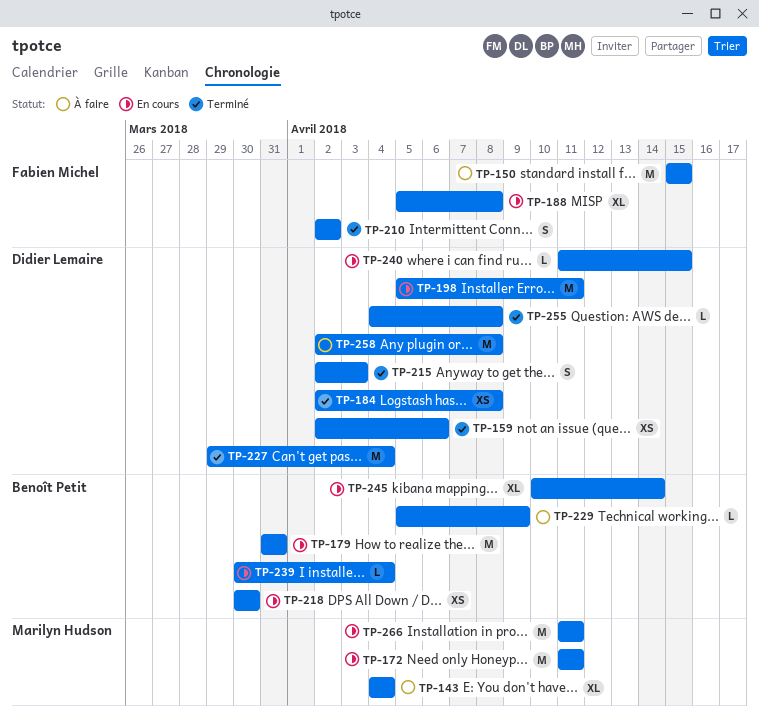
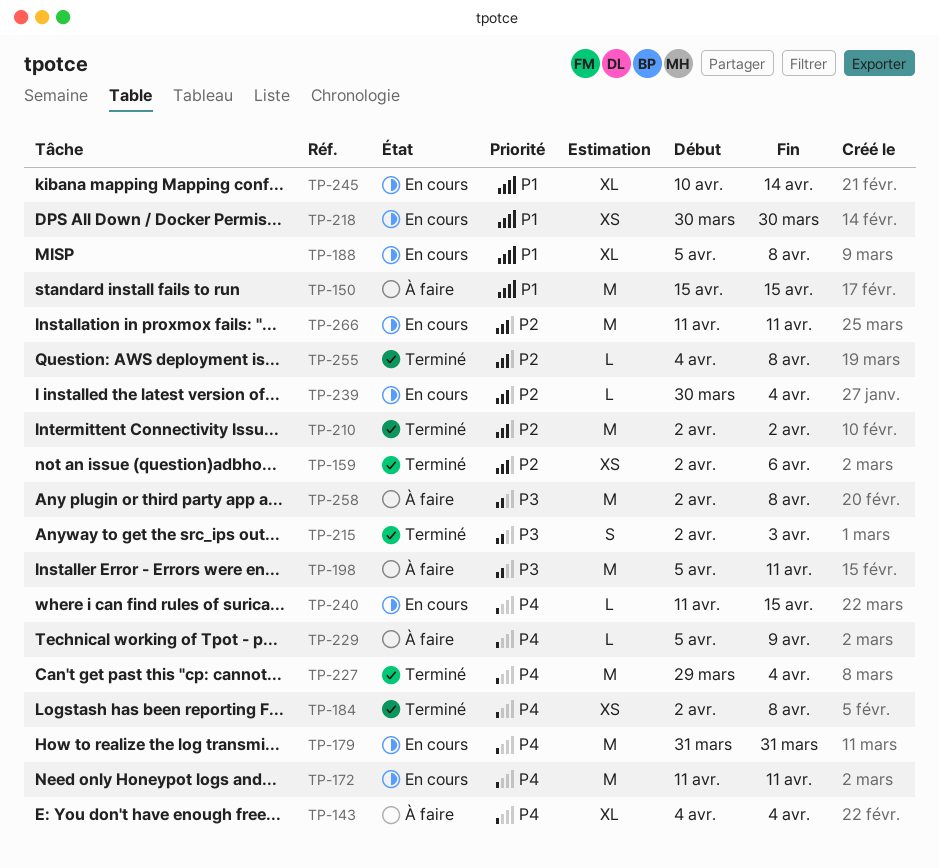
TP-198, status: En cours -> À faire
TP-210, estimate: S -> M

